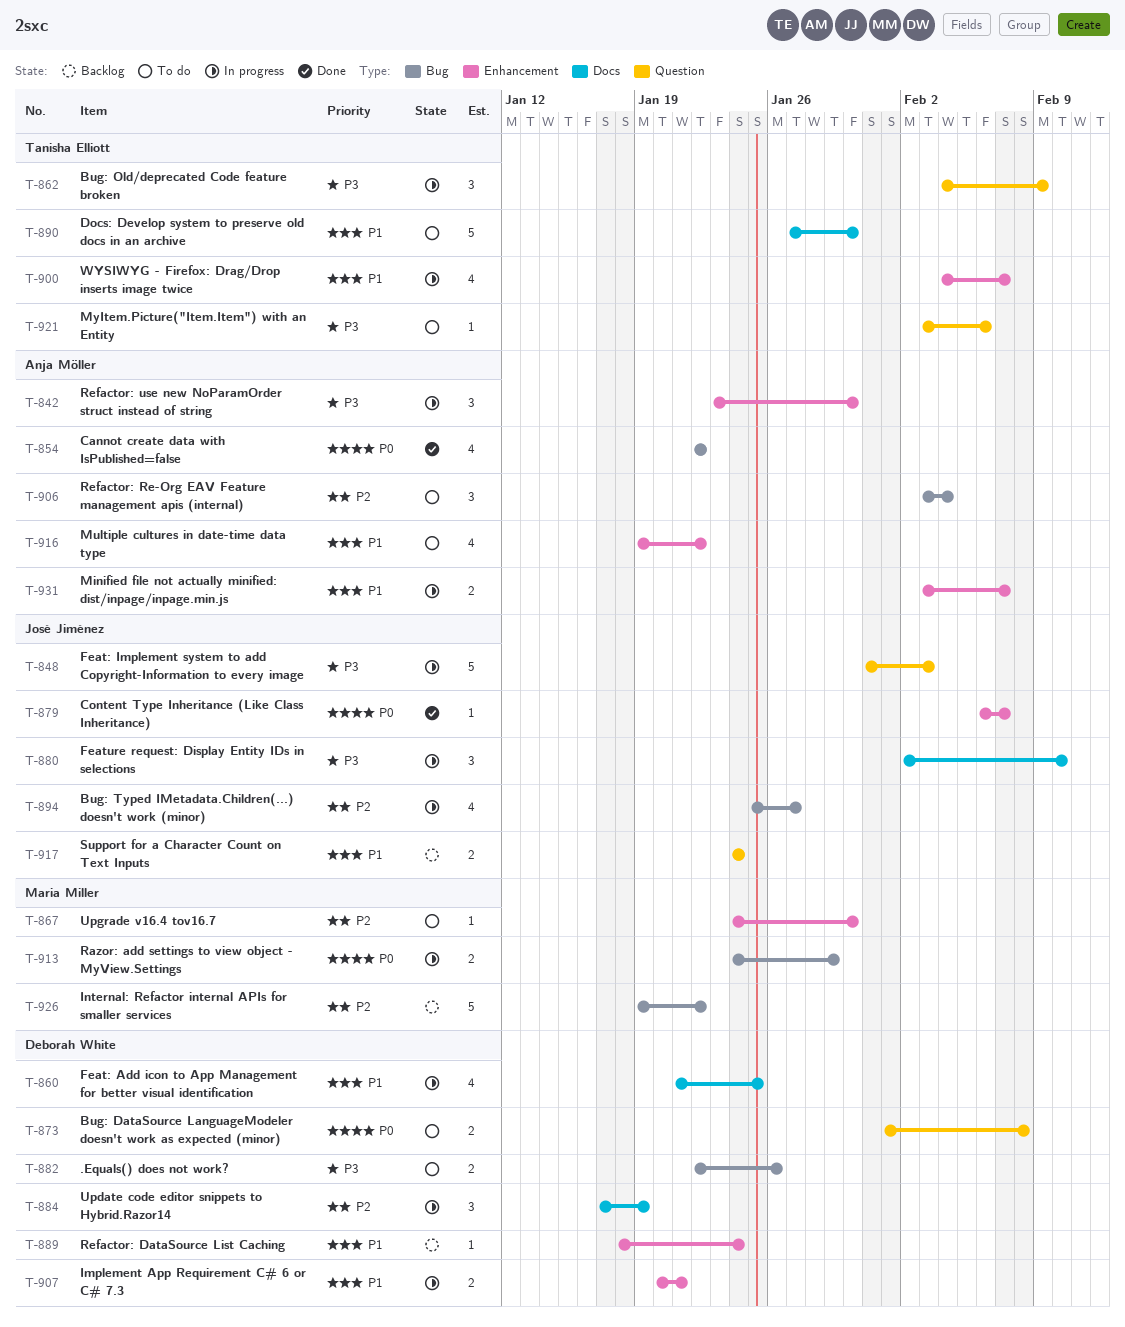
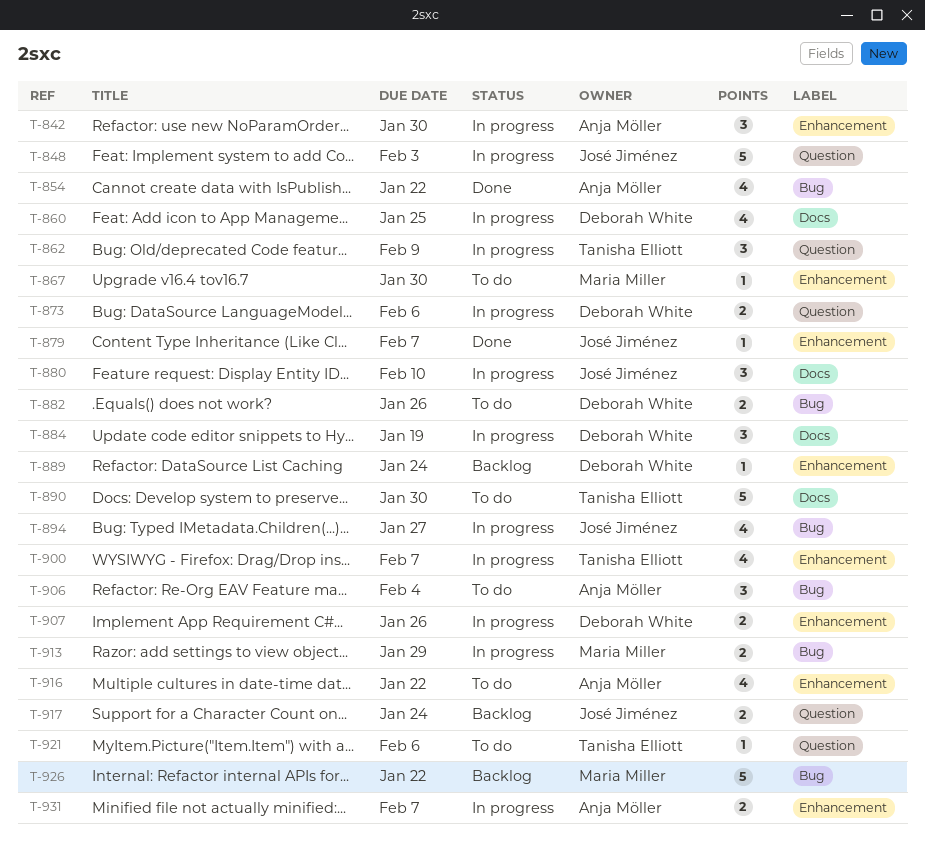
T-873, status: To do -> In progress
T-873, due: Feb 8 -> Feb 6
T-907, due: Jan 21 -> Jan 26

